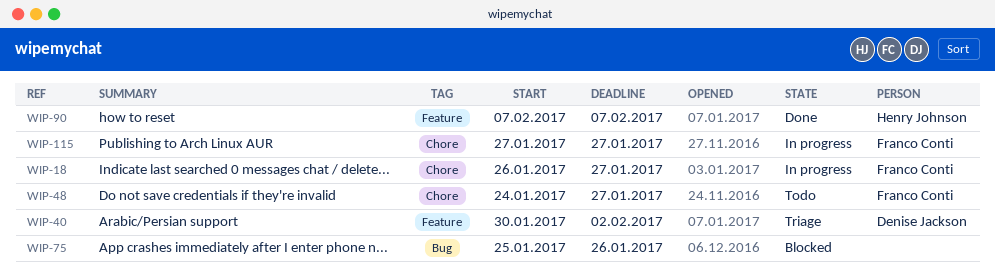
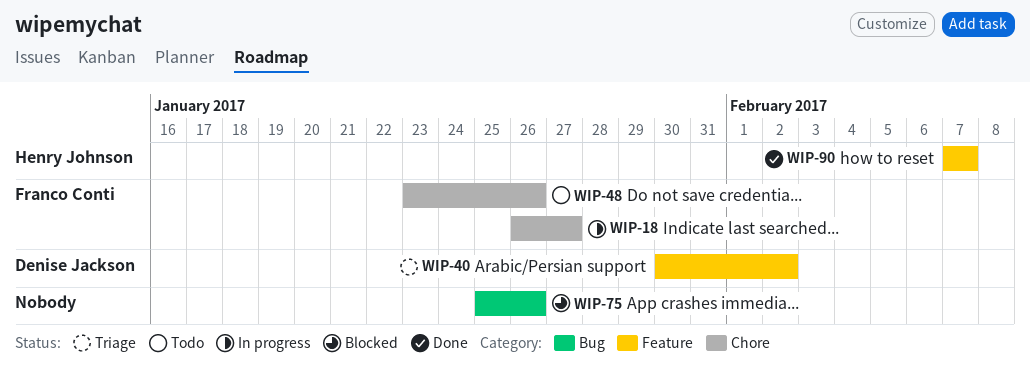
WIP-48, start: Jan 24 -> Jan 23
WIP-48, due: Jan 27 -> Jan 26
WIP-115: present -> none

